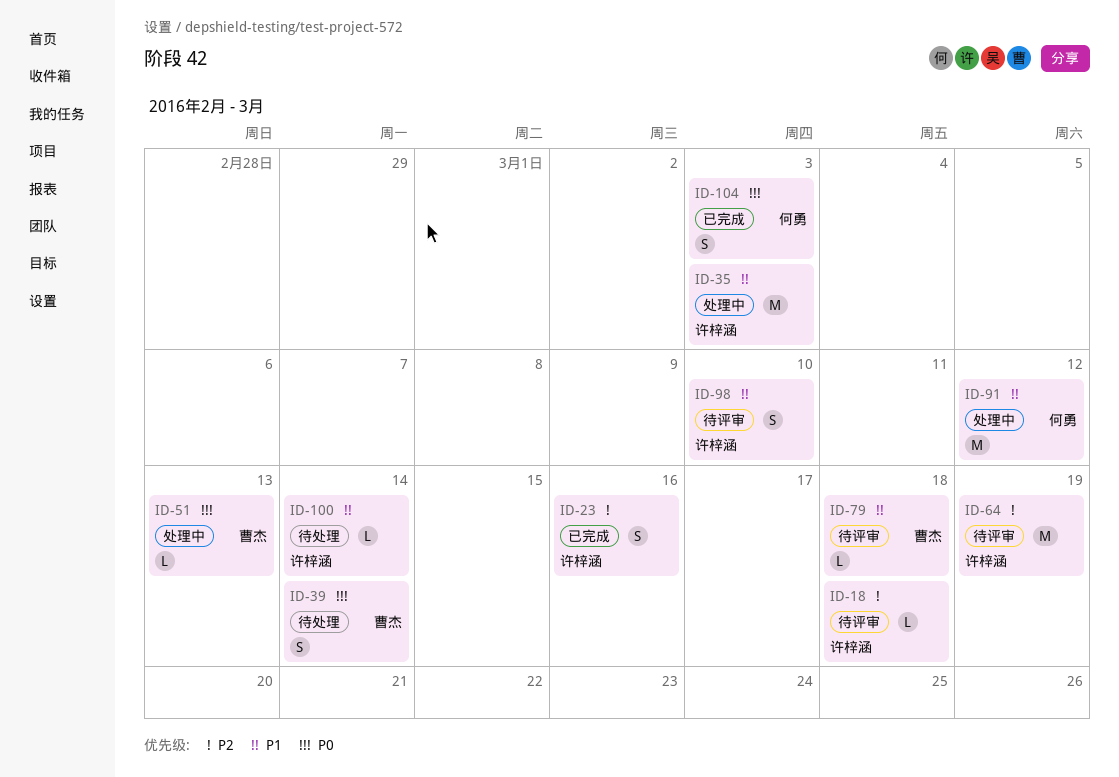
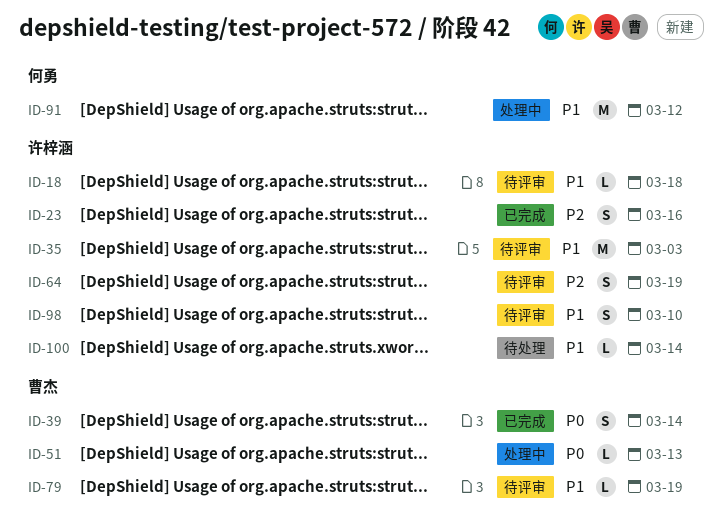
ID-18, priority: P2 -> P1
ID-35, status: 处理中 -> 待评审
ID-39, status: 待处理 -> 已完成
ID-64, estimate: M -> S
ID-79, due: Mar 18 -> Mar 19
ID-104: present -> none

